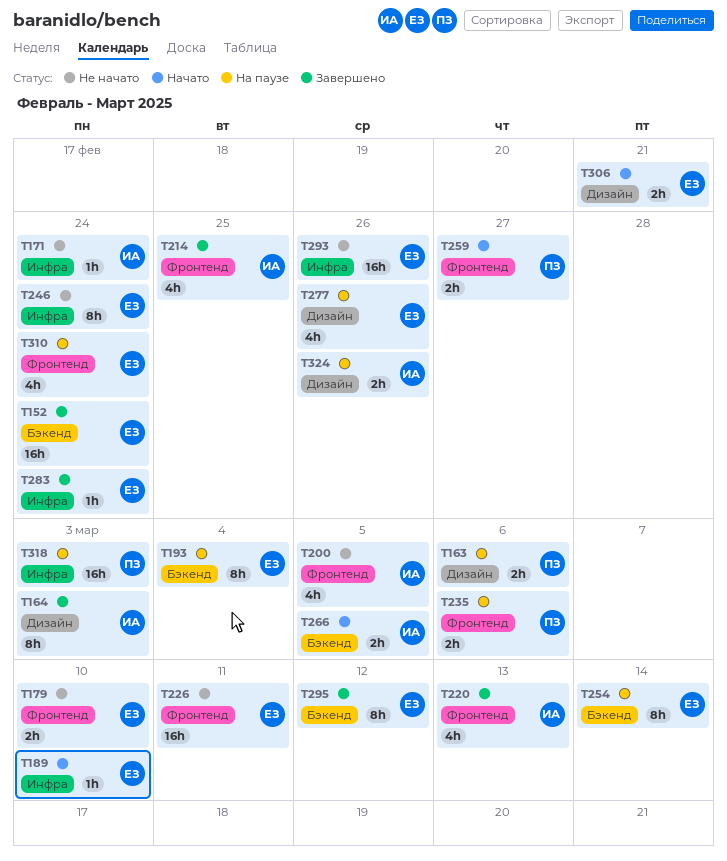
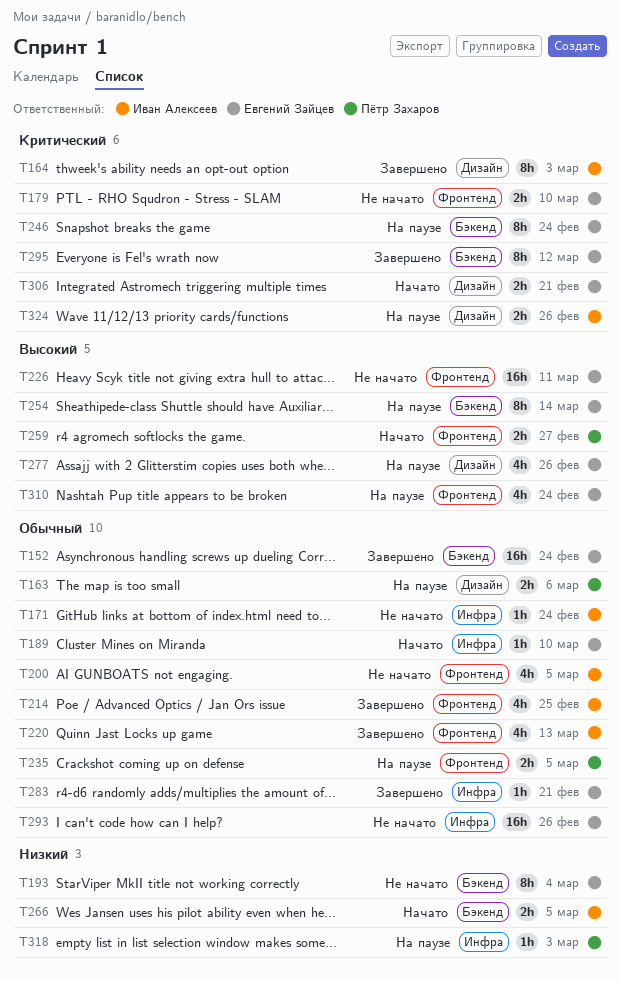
T193, status: На паузе -> Не начато
T235, due: Mar 6 -> Mar 5
T246, status: Не начато -> На паузе
T246, label: Инфра -> Бэкенд
T283, due: Feb 24 -> Feb 21
T318, estimate: 16h -> 1h

